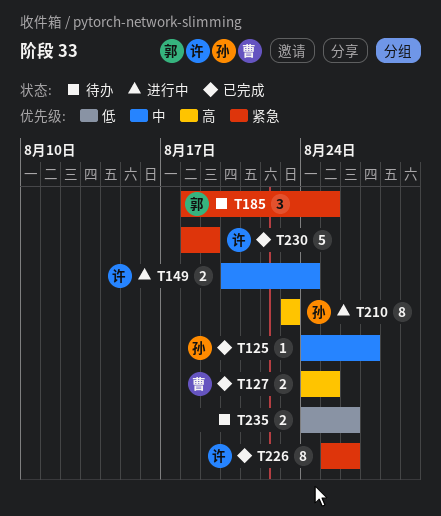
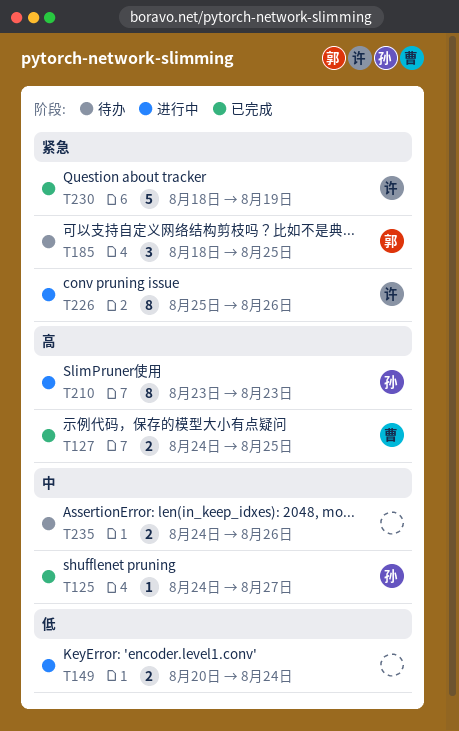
T149, owner: 许 -> none
T149, priority: 中 -> 低
T226, status: 已完成 -> 进行中
T235, priority: 低 -> 中

